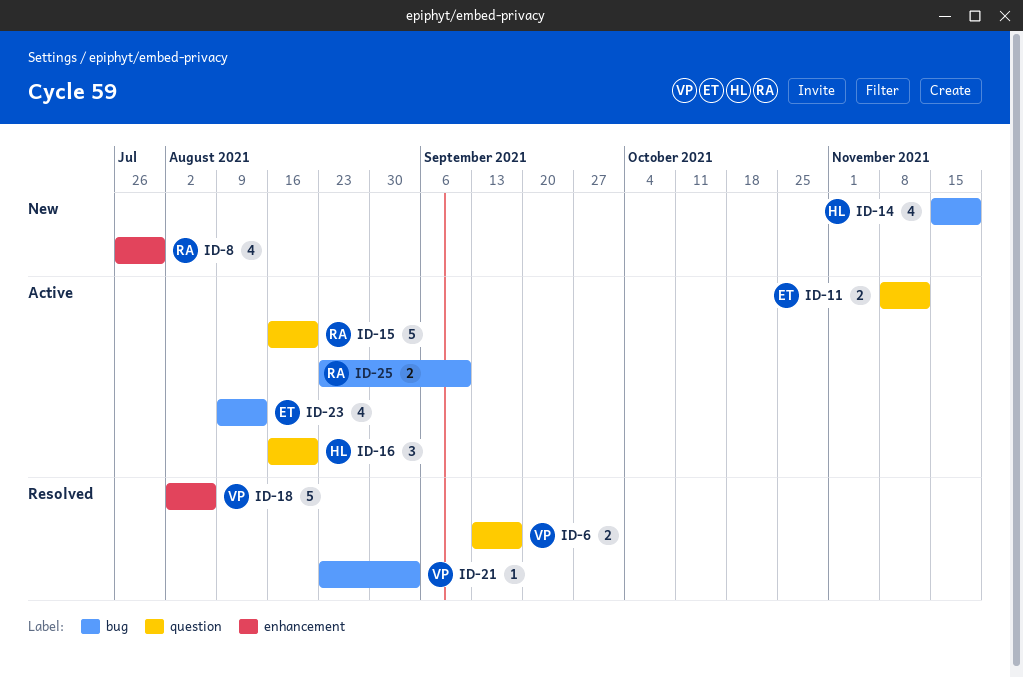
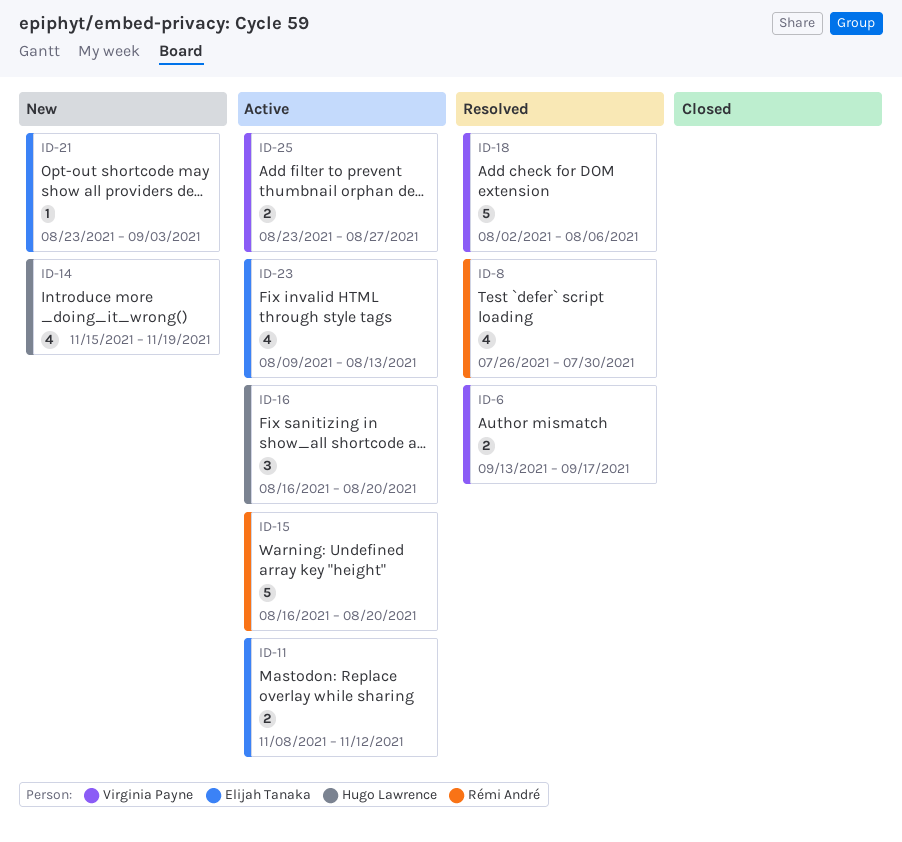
ID-8, status: New -> Resolved
ID-21, status: Resolved -> New
ID-21, owner: Virginia Payne -> Elijah Tanaka
ID-25, owner: Rémi André -> Virginia Payne
ID-25, due: Sep 10 -> Aug 27

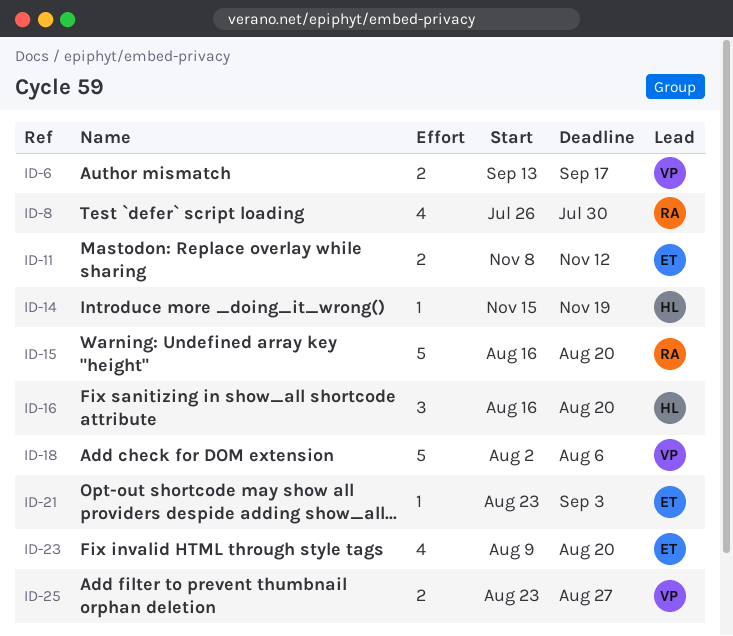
ID-14, estimate: 4 -> 1
ID-23, due: Aug 13 -> Aug 20

